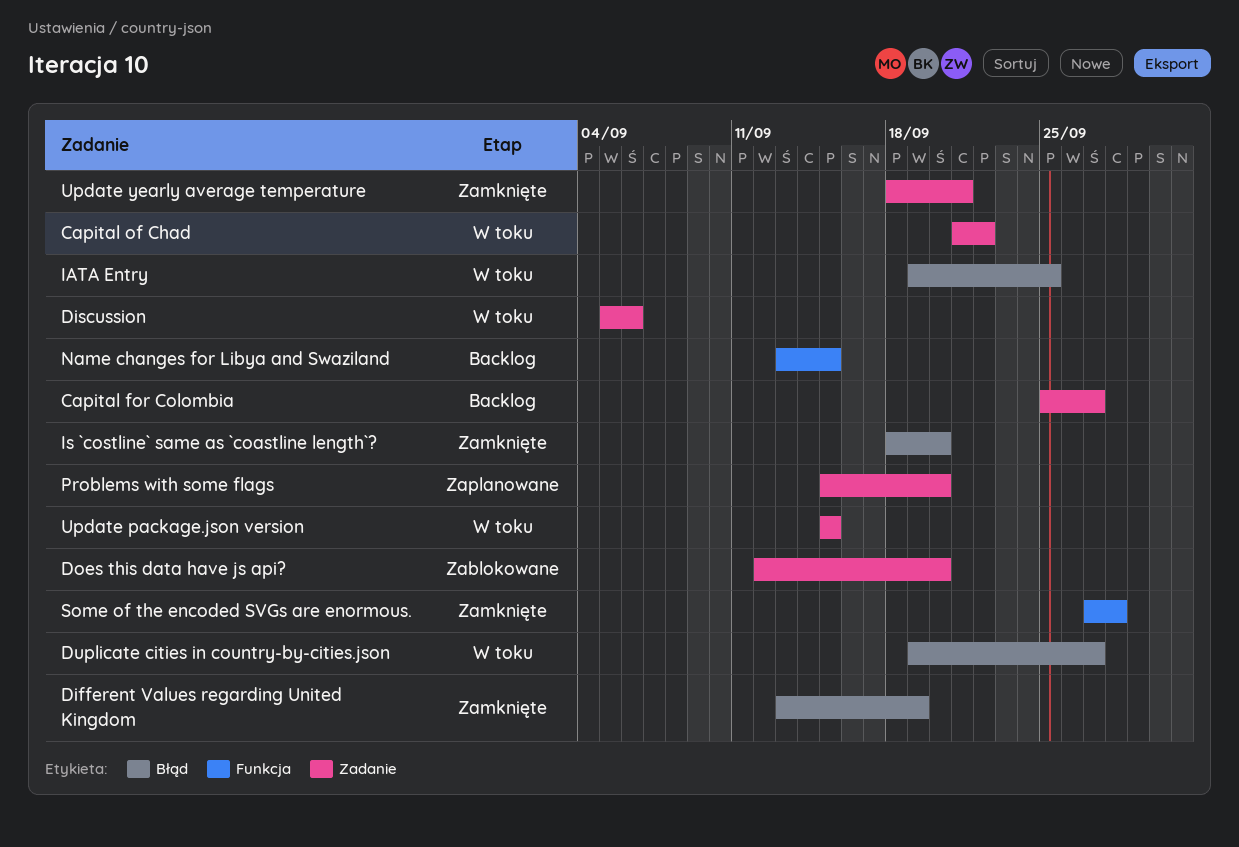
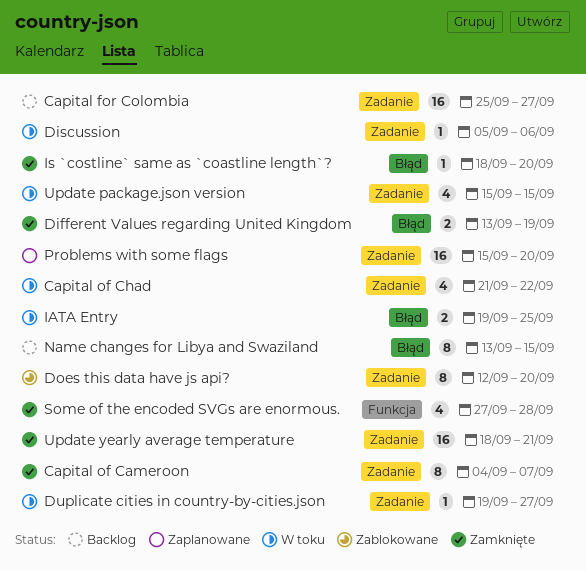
Capital of Cameroon: none -> present
Duplicate cities in country-by-cities.json, label: Błąd -> Zadanie
Name changes for Libya and Swaziland, label: Funkcja -> Błąd

